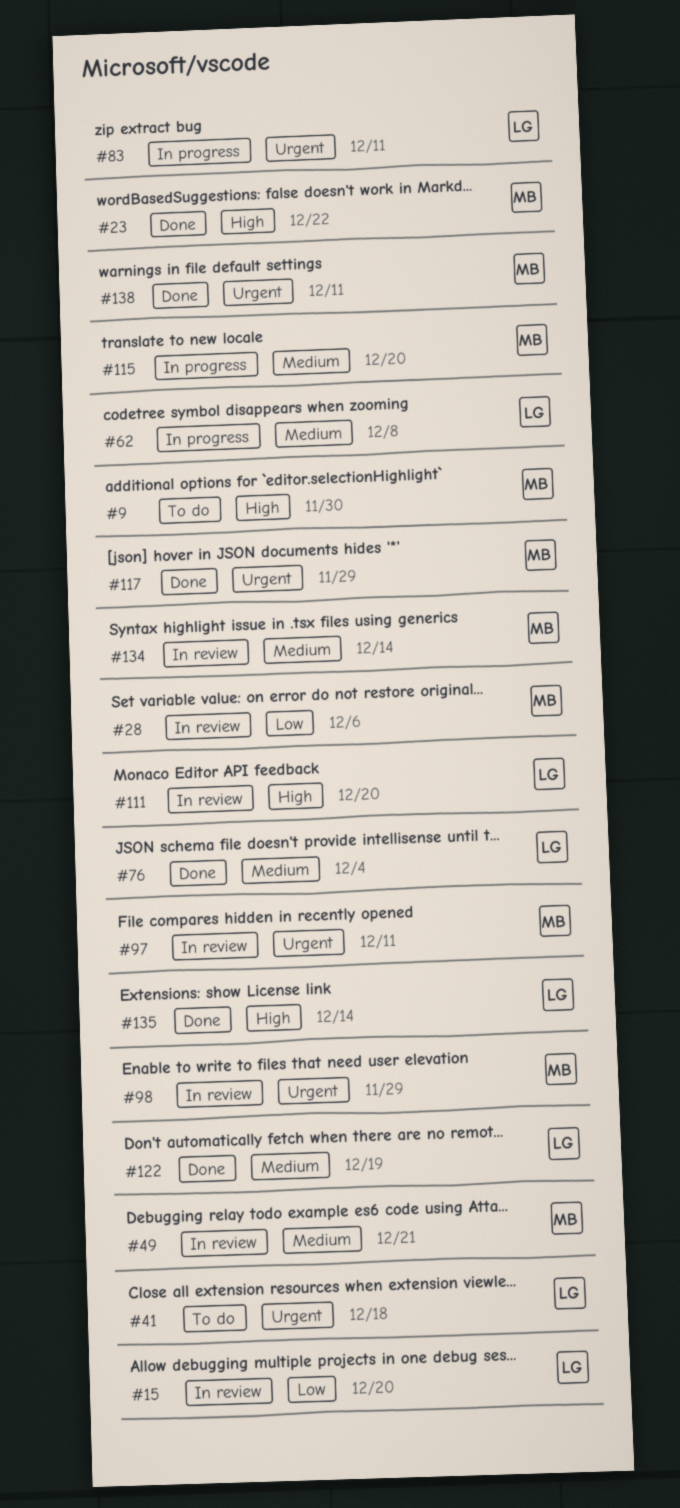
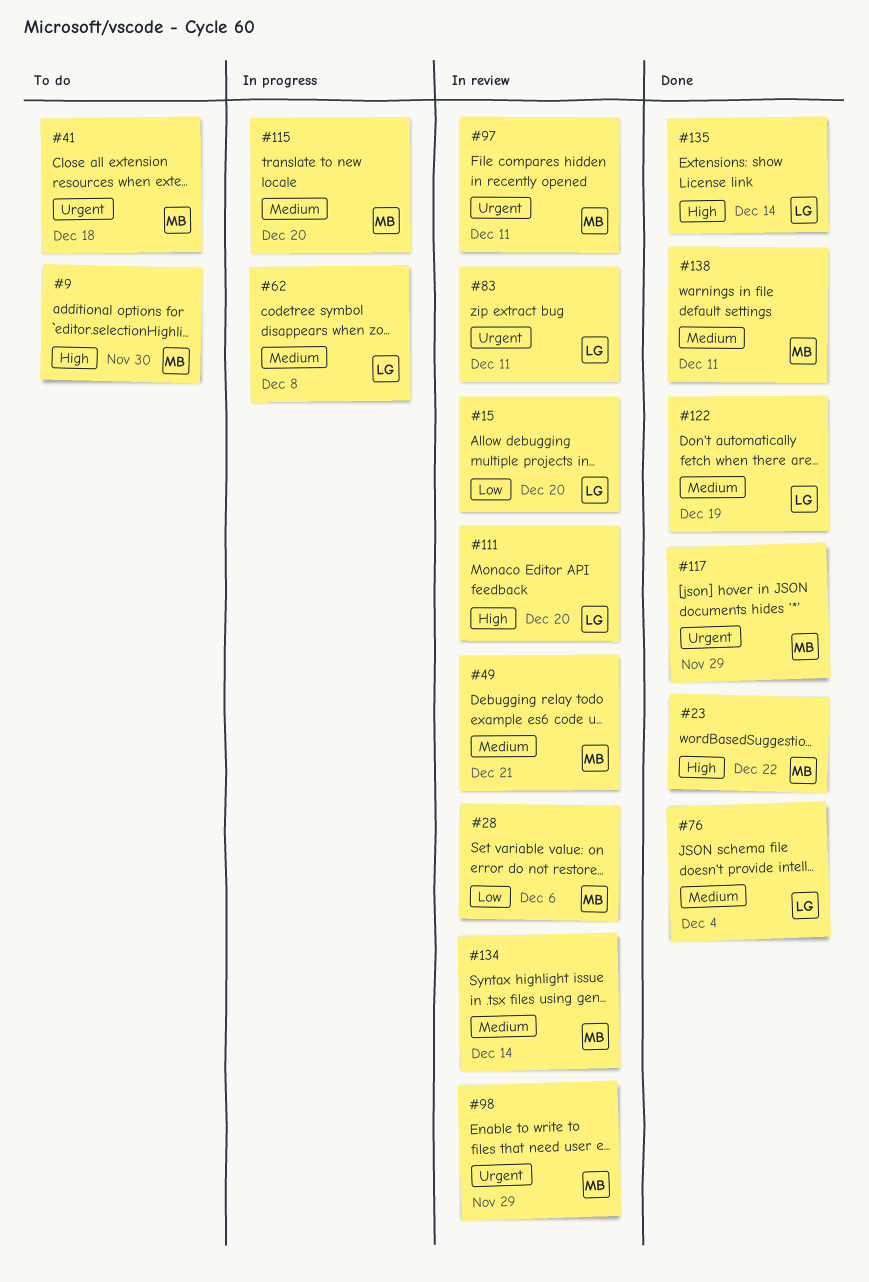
#41, owner: LG -> MB
#83, status: In progress -> In review
#138, priority: Urgent -> Medium

